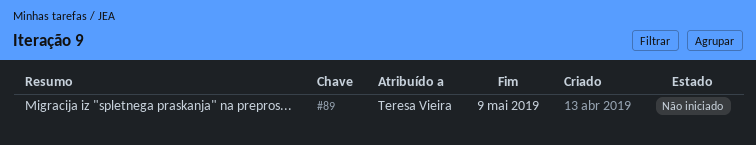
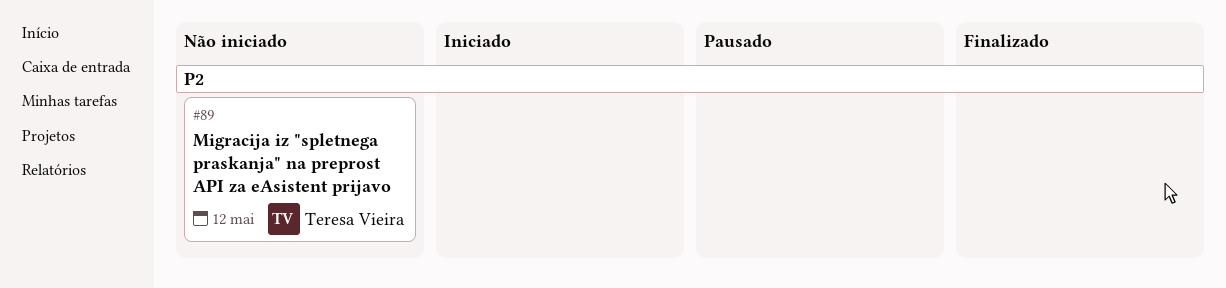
#89, due: May 9 -> May 12

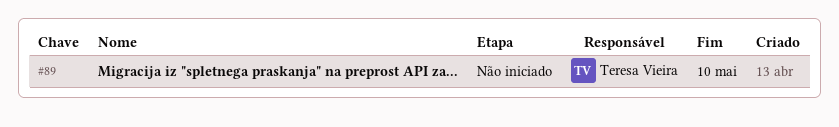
#89, due: May 12 -> May 10

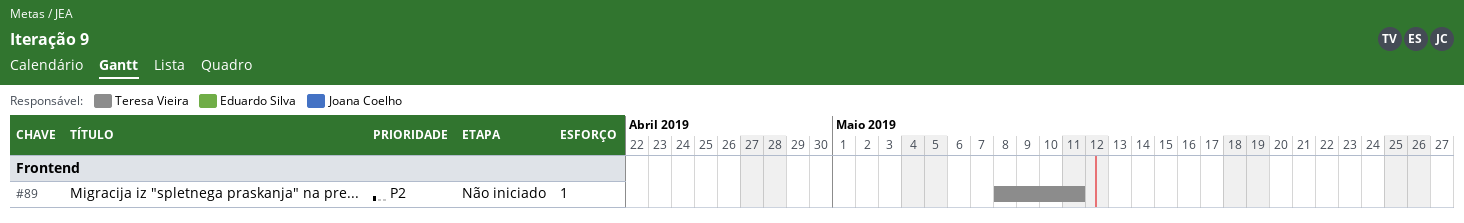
#89, due: May 10 -> May 11

